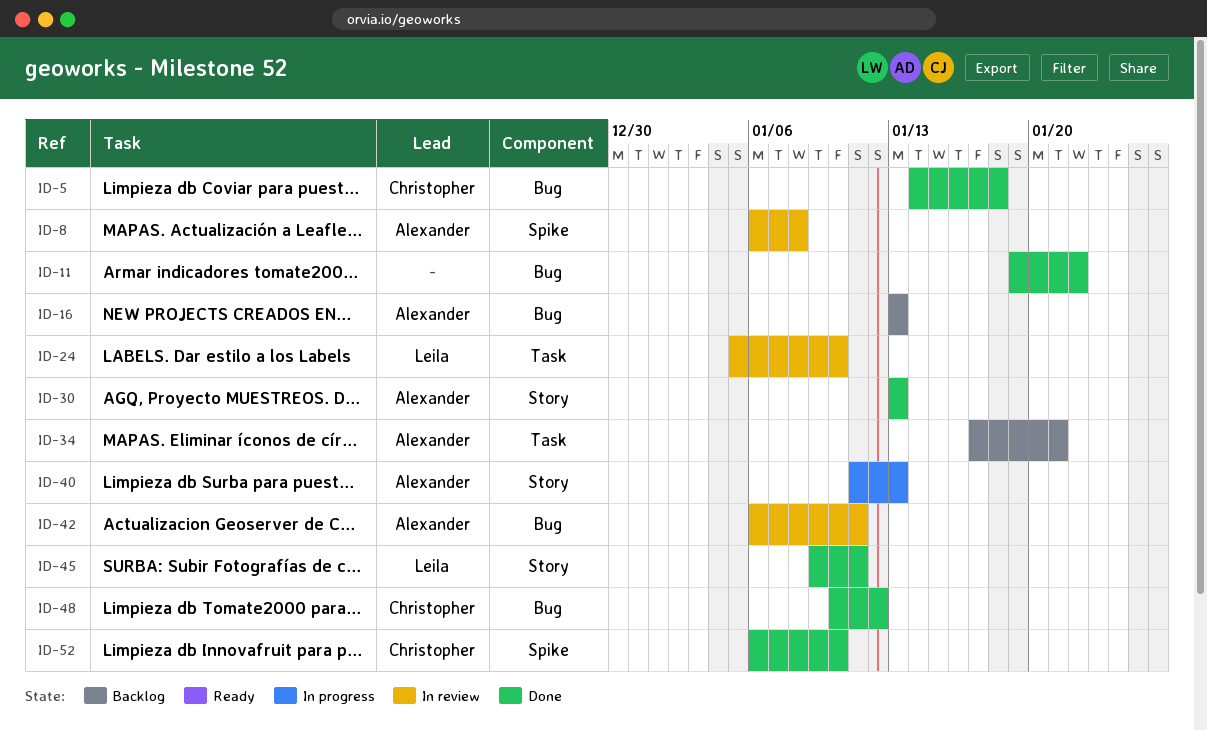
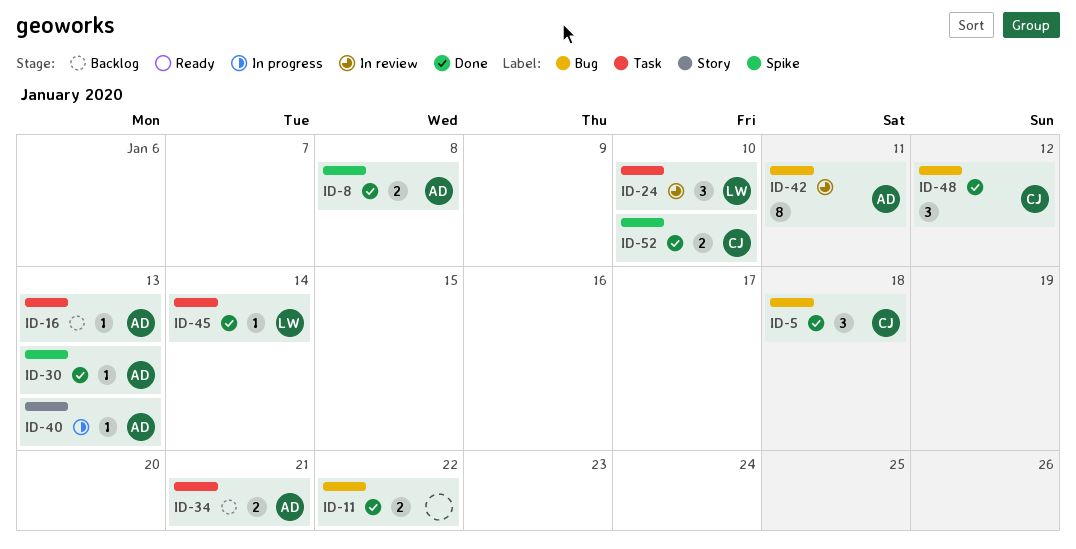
ID-8, status: In review -> Done
ID-16, label: Bug -> Task
ID-30, label: Story -> Spike
ID-45, label: Story -> Task
ID-45, due: Jan 11 -> Jan 14

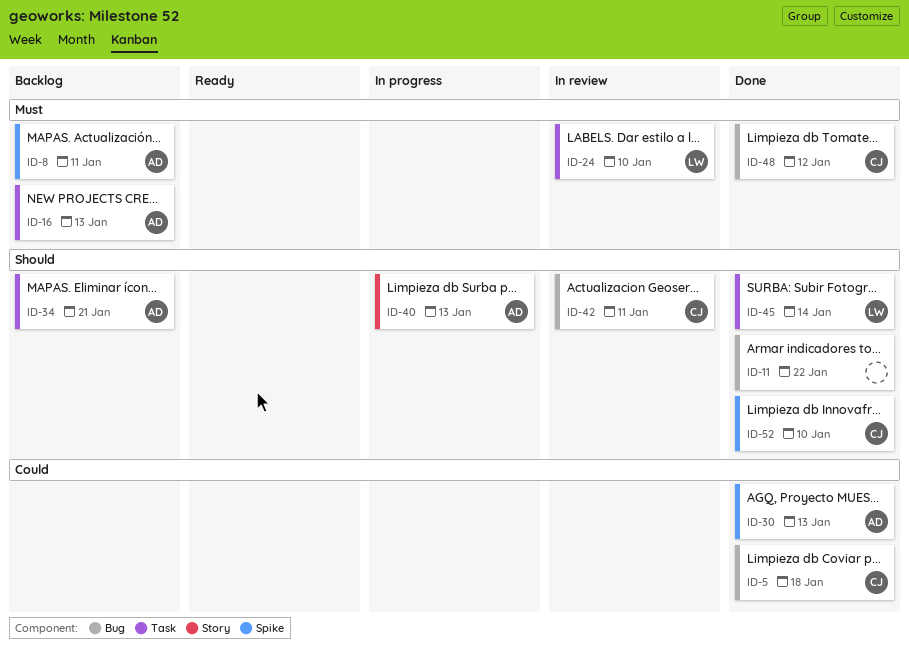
ID-8, status: Done -> Backlog
ID-8, due: Jan 8 -> Jan 11
ID-42, owner: AD -> CJ

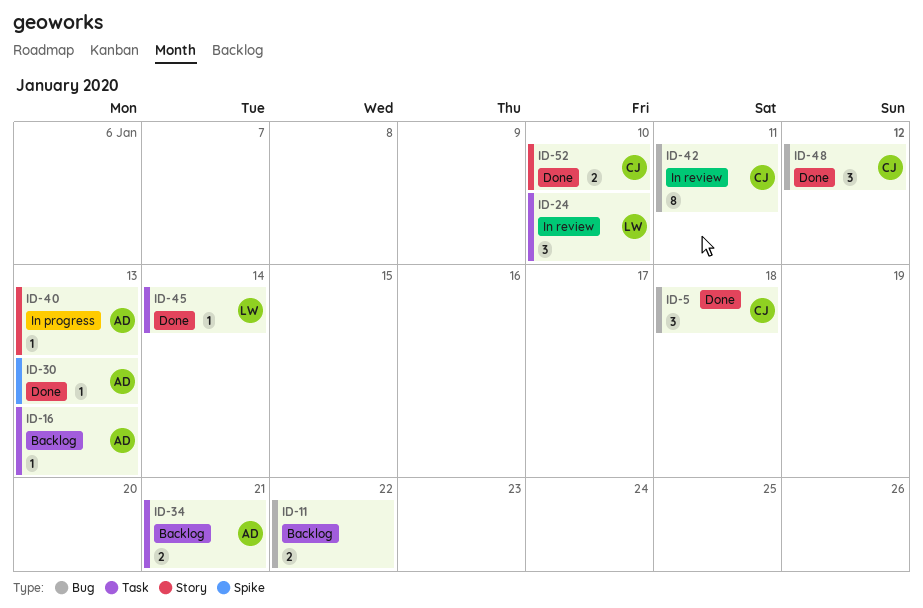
ID-8: present -> none
ID-11, status: Done -> Backlog
ID-52, label: Spike -> Story

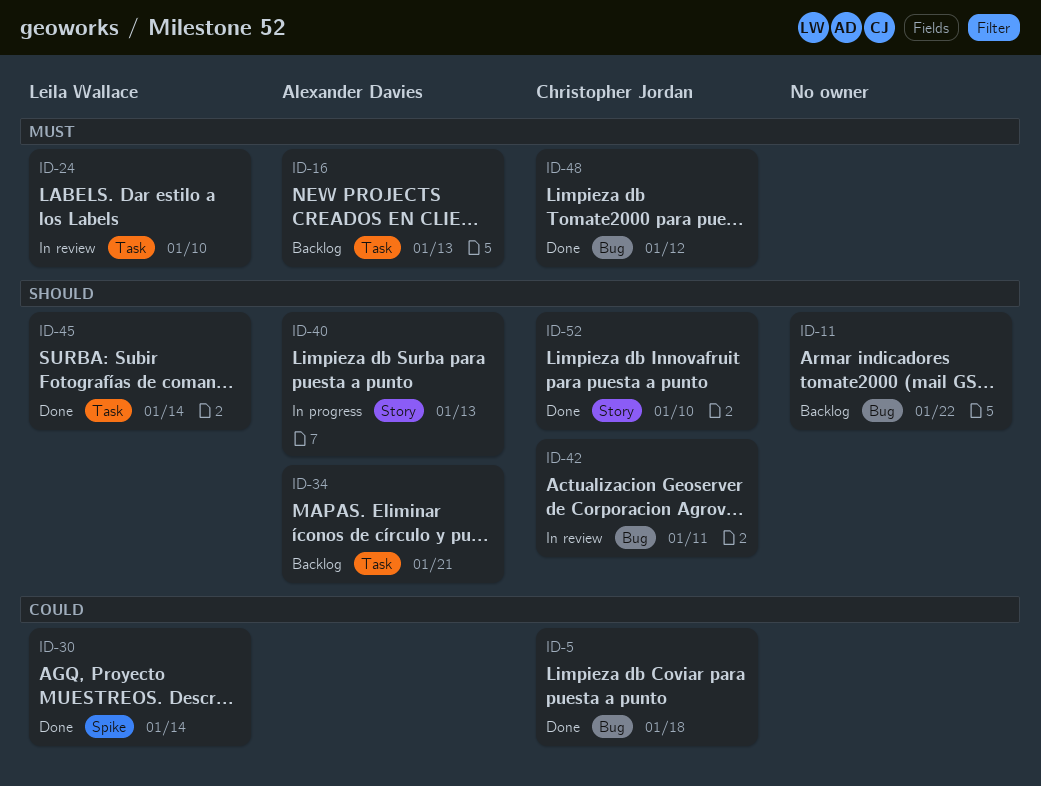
ID-30, owner: Alexander Davies -> Leila Wallace
ID-30, due: Jan 13 -> Jan 14

